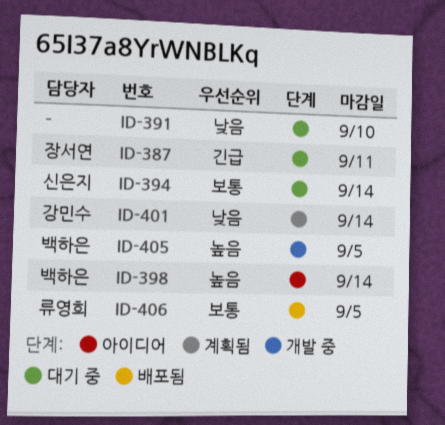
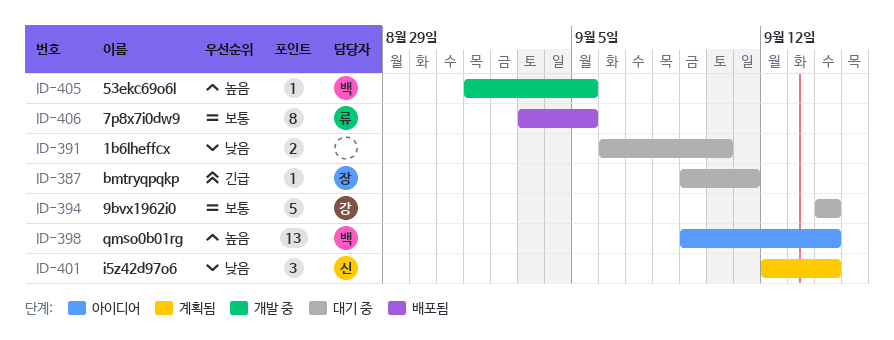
ID-394, owner: 신은지 -> 강민수
ID-401, owner: 강민수 -> 신은지

